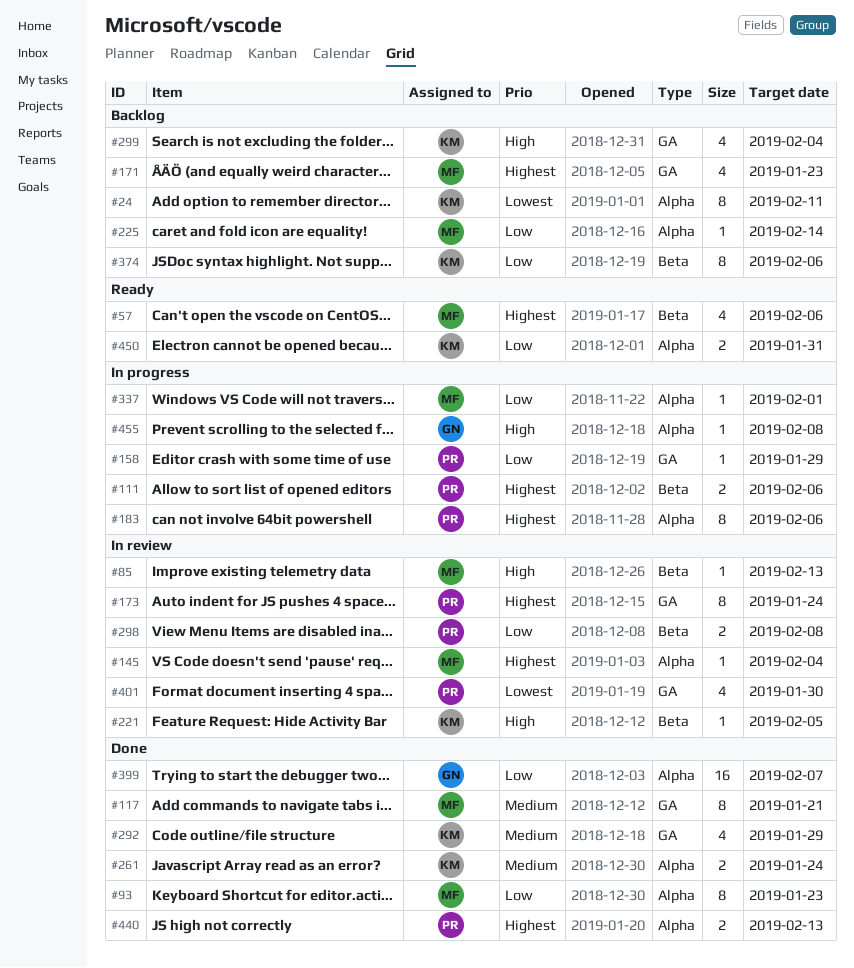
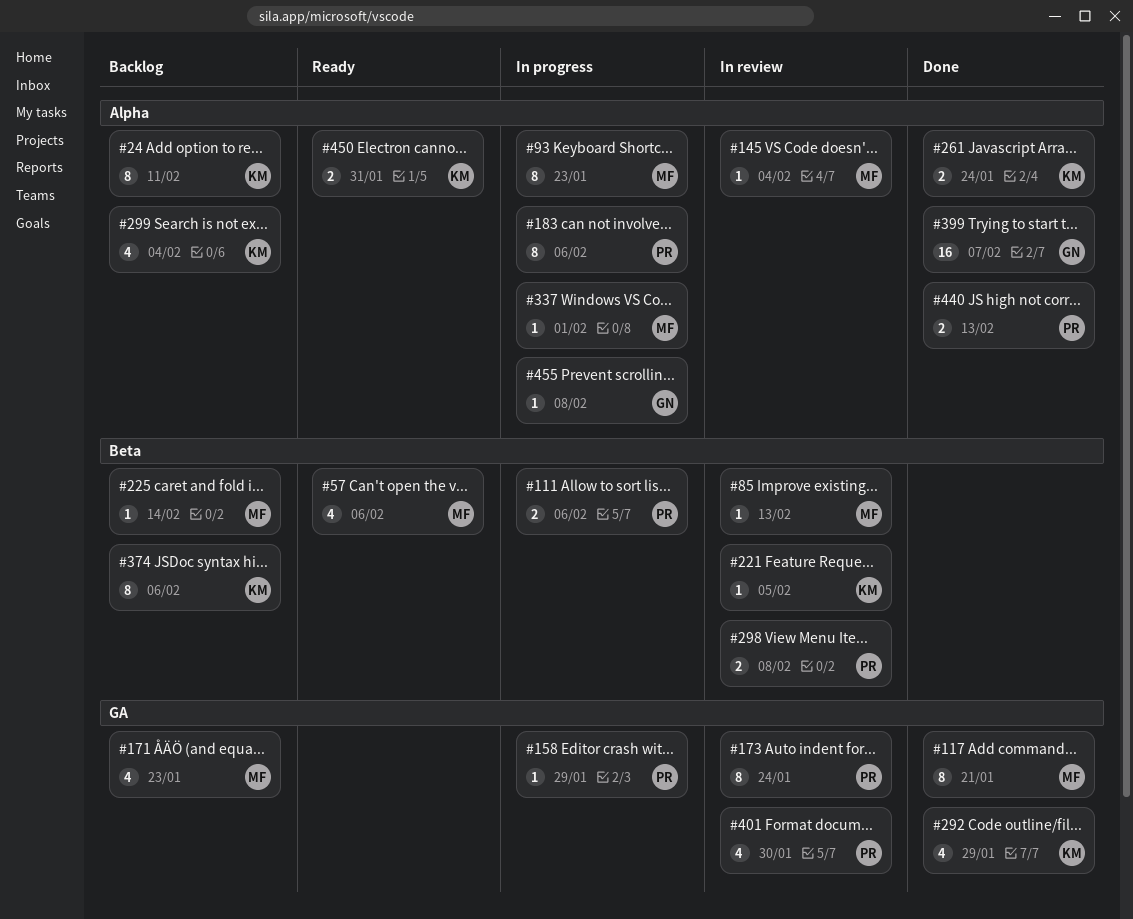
#93, status: Done -> In progress
#225, label: Alpha -> Beta
#299, label: GA -> Alpha

